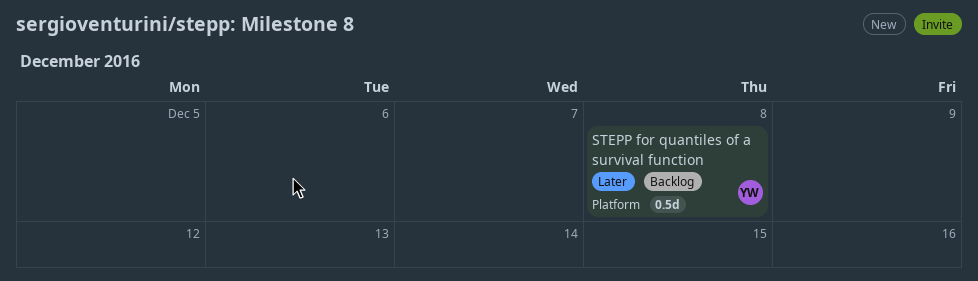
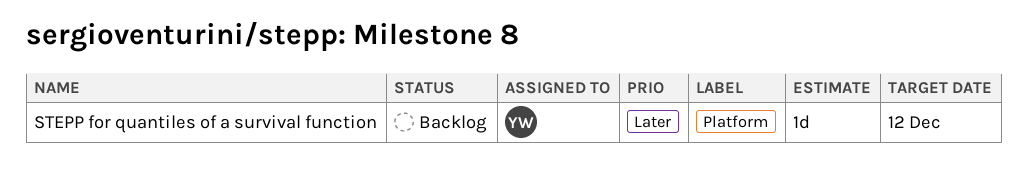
STEPP for quantiles of a survival function, estimate: 0.5d -> 1d
STEPP for quantiles of a survival function, due: Dec 8 -> Dec 12

